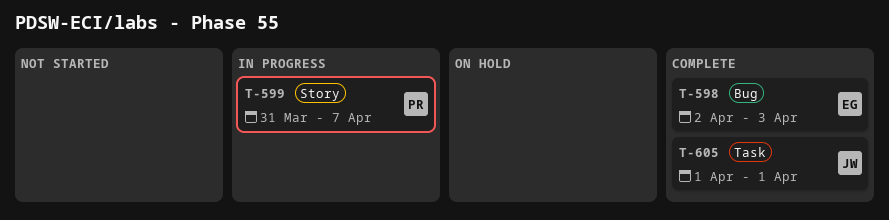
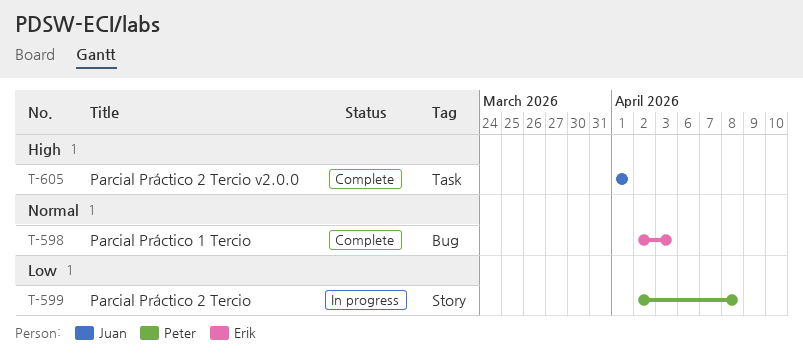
T-599, start: Mar 31 -> Apr 2
T-599, due: Apr 7 -> Apr 8

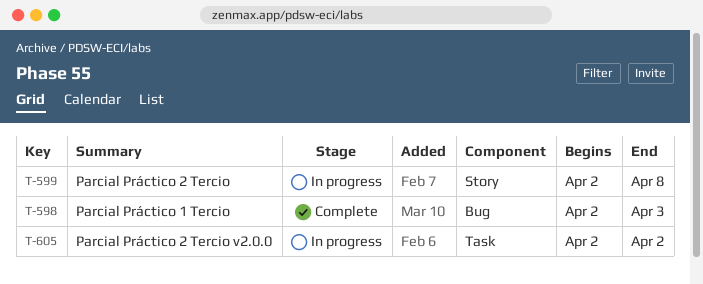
T-605, status: Complete -> In progress
T-605, start: Apr 1 -> Apr 2
T-605, due: Apr 1 -> Apr 2

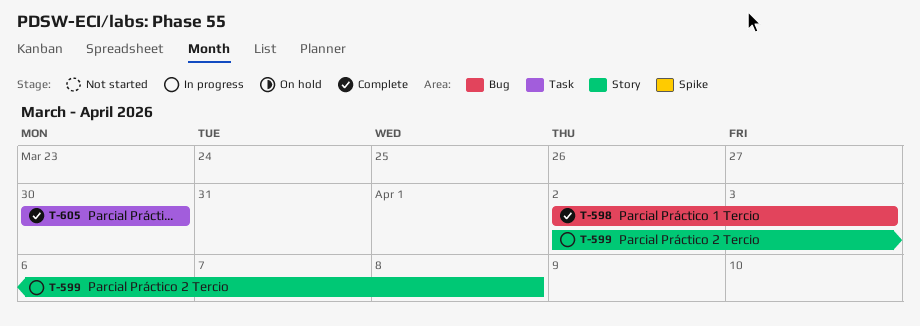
T-605, status: In progress -> Complete
T-605, start: Apr 2 -> Mar 30
T-605, due: Apr 2 -> Mar 30

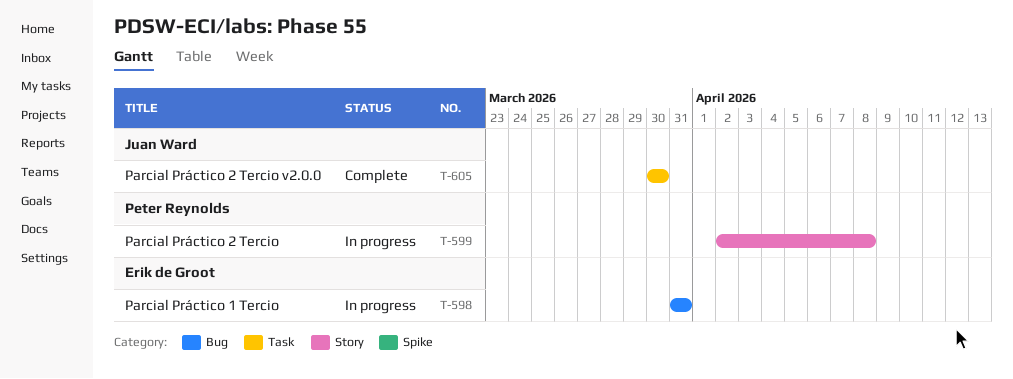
T-598, status: Complete -> In progress
T-598, start: Apr 2 -> Mar 31
T-598, due: Apr 3 -> Mar 31

